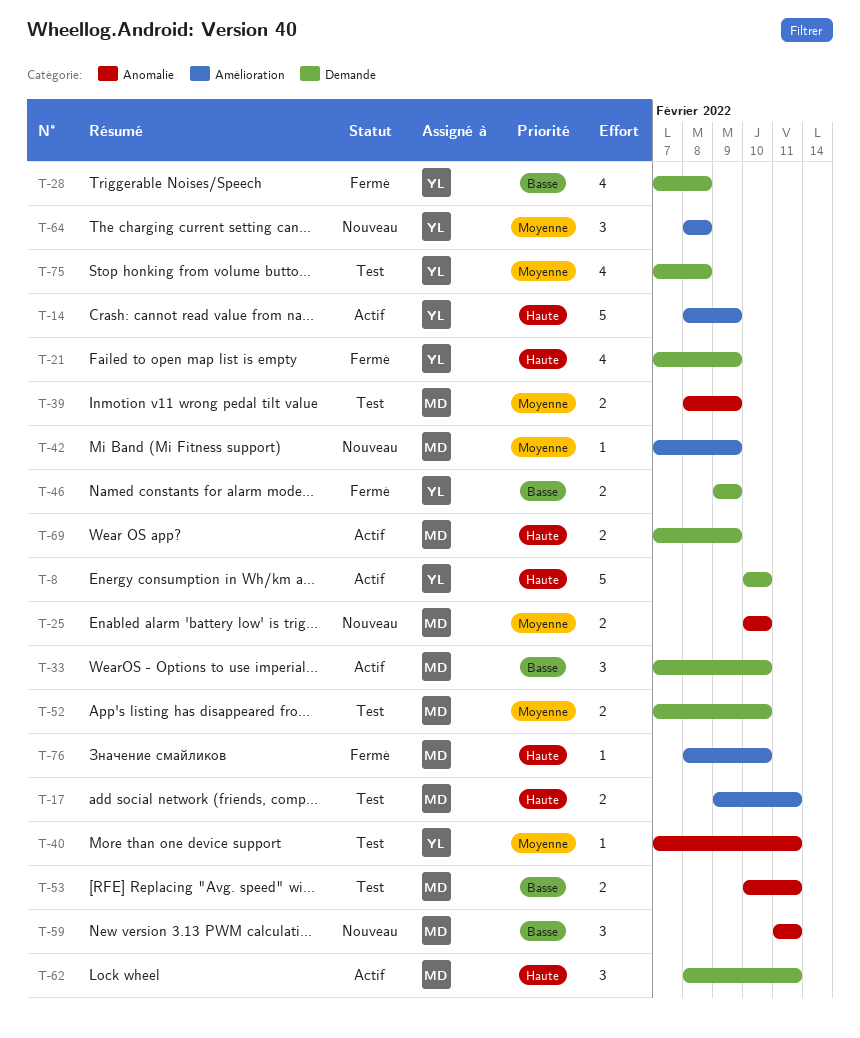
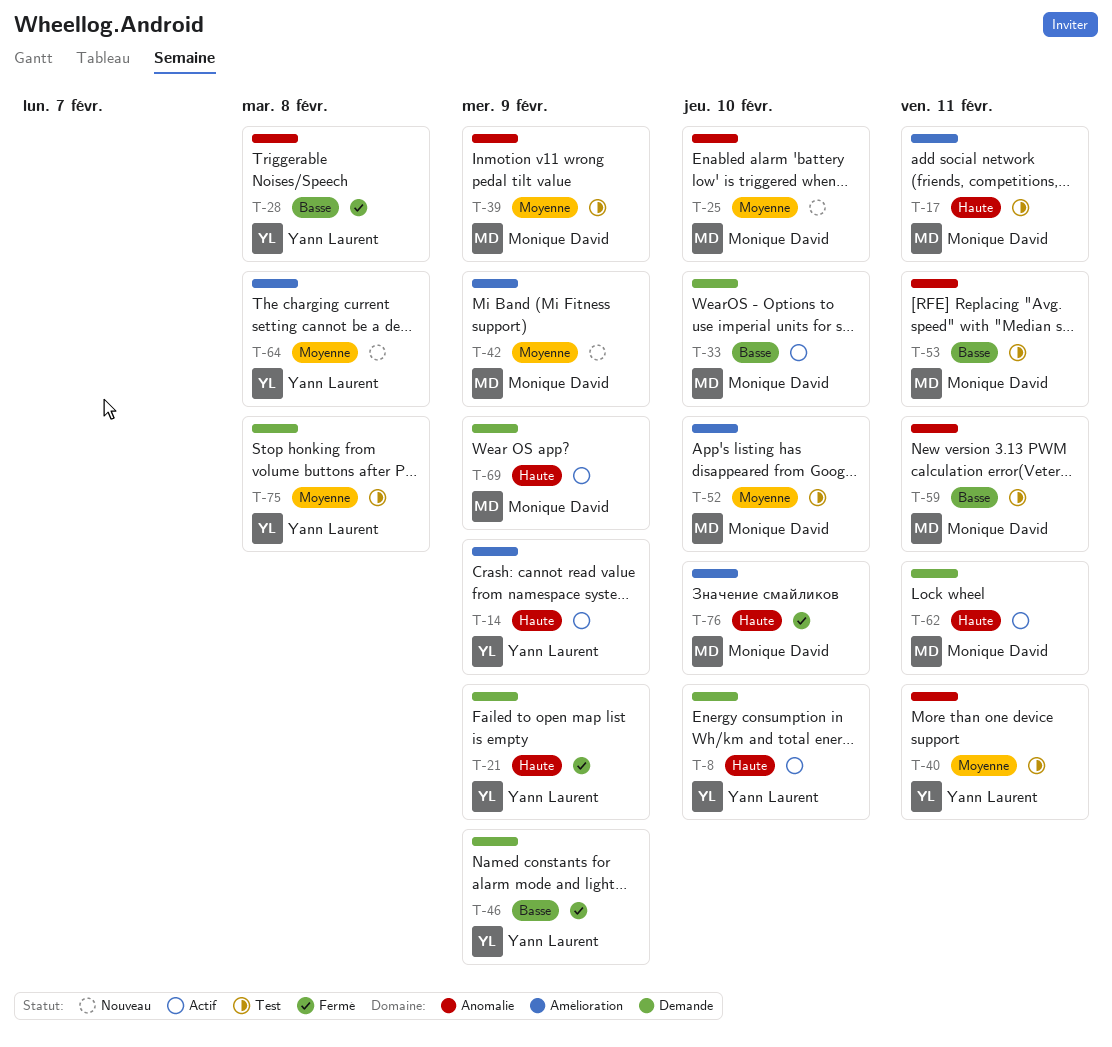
T-28, label: Demande -> Anomalie
T-52, label: Demande -> Amélioration
T-59, status: Nouveau -> Test

